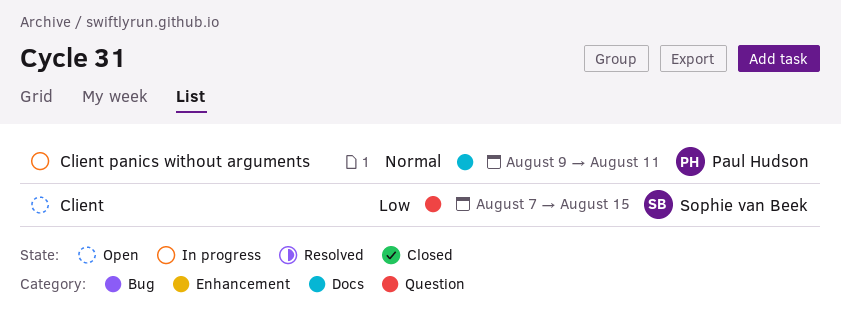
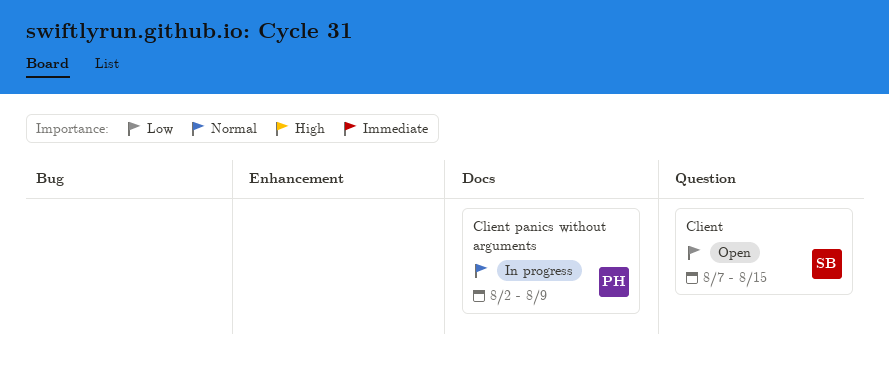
Client panics without arguments, start: Aug 9 -> Aug 2
Client panics without arguments, due: Aug 11 -> Aug 9

